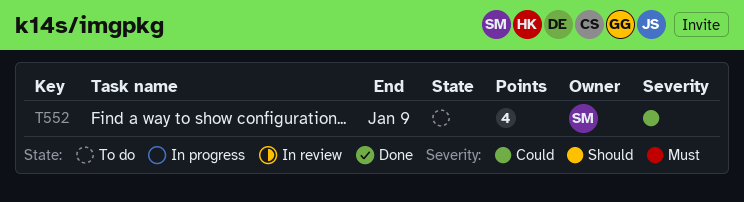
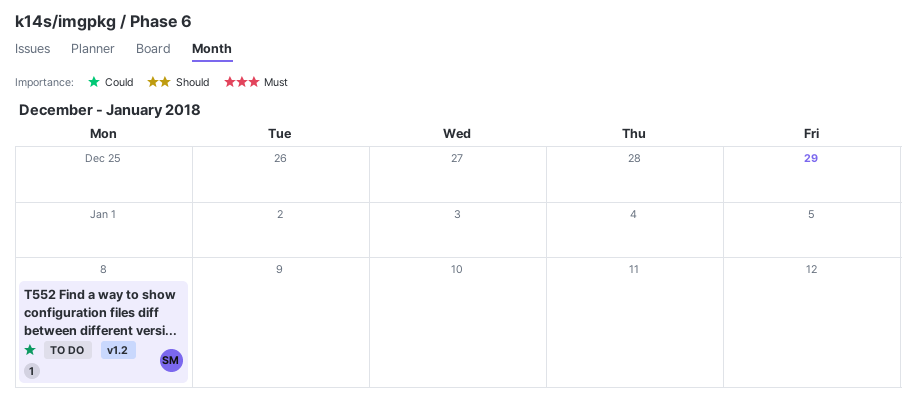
T552, estimate: 4 -> 1
T552, due: Jan 9 -> Jan 8

